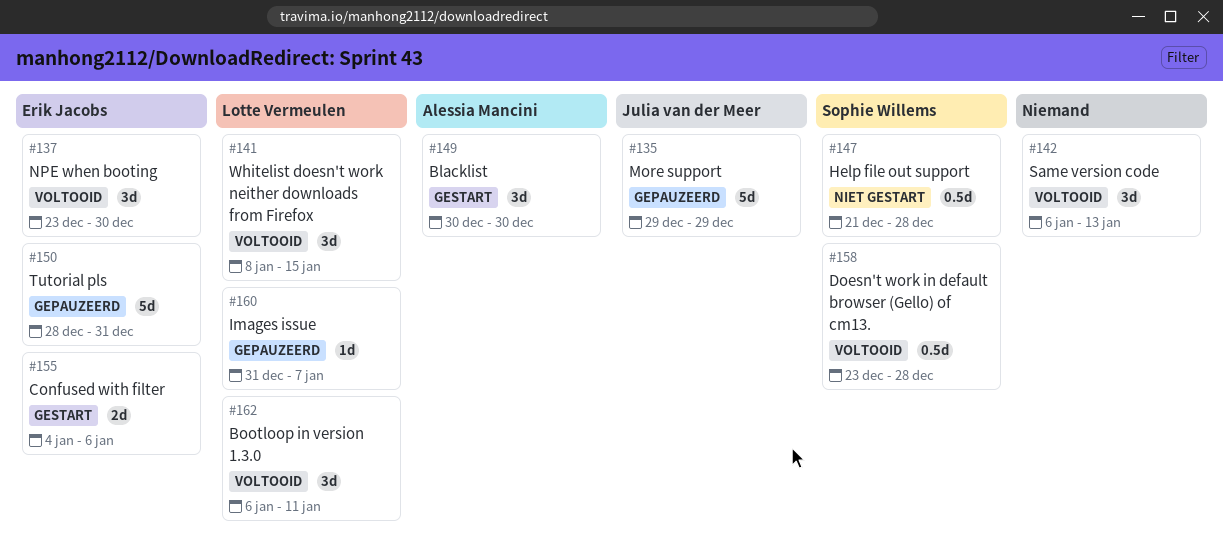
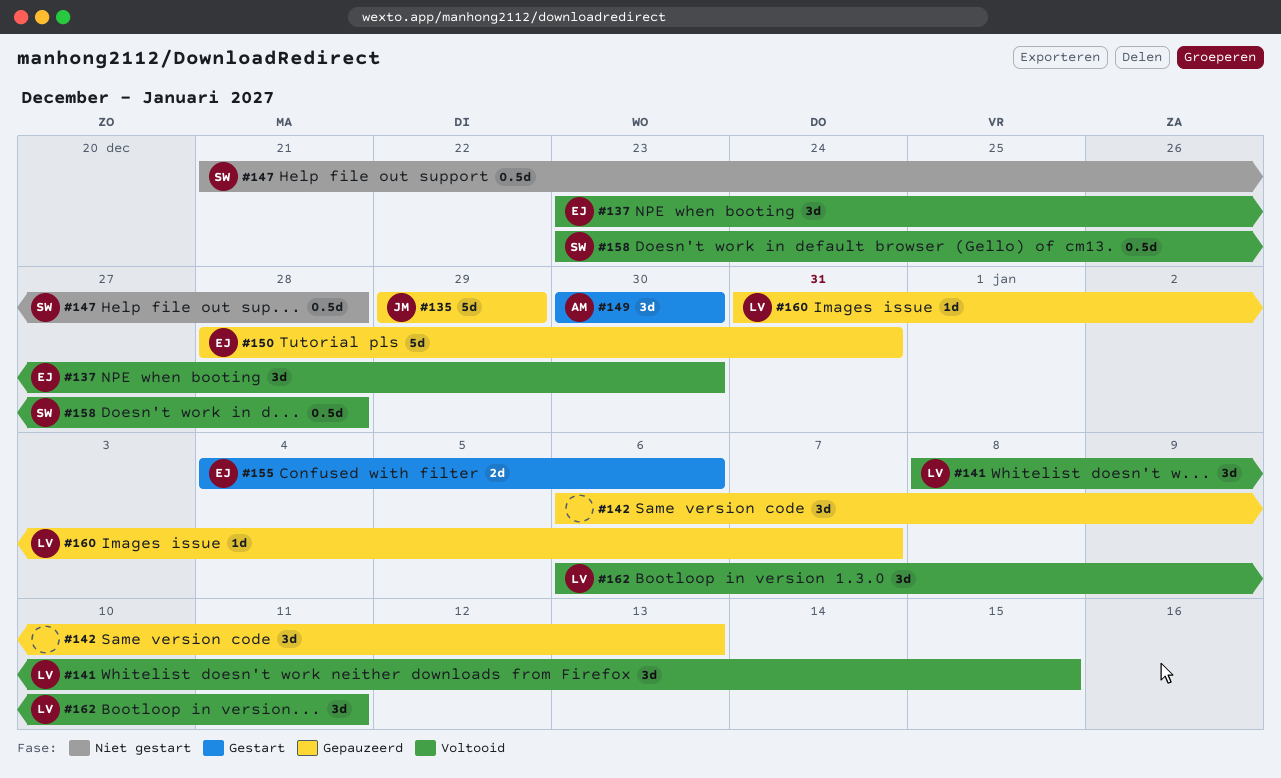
#142, status: Voltooid -> Gepauzeerd

